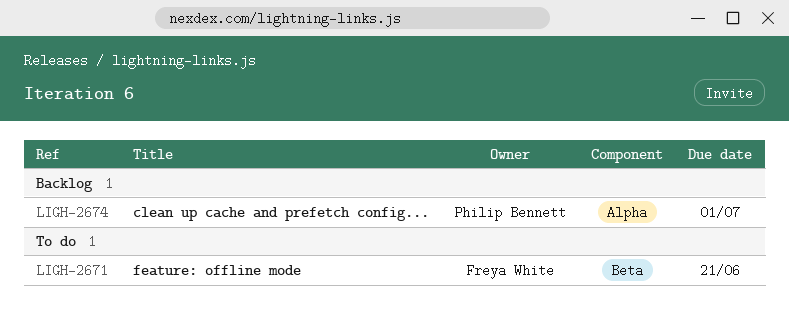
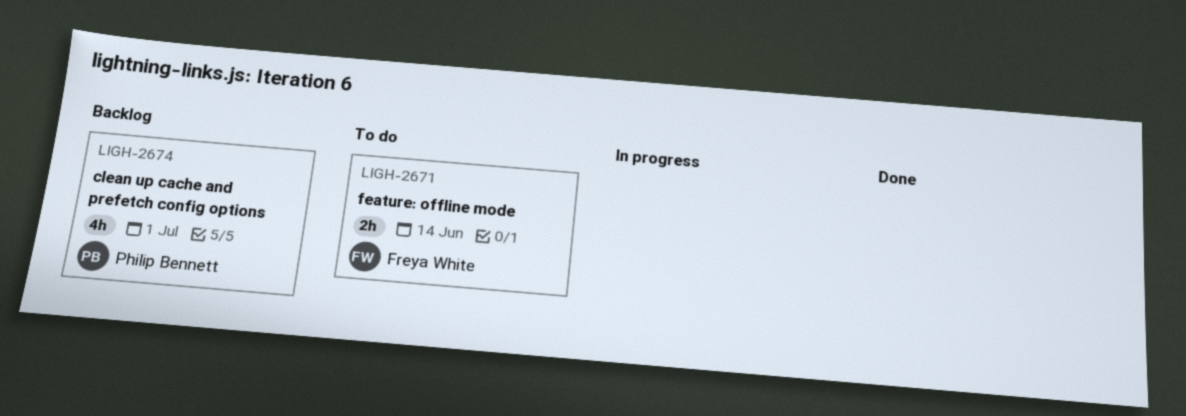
LIGH-2671, due: Jun 21 -> Jun 14

